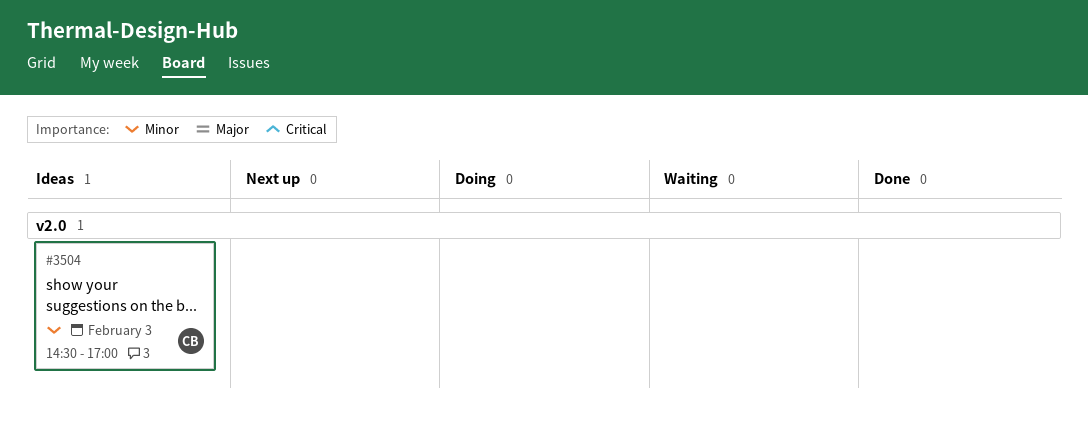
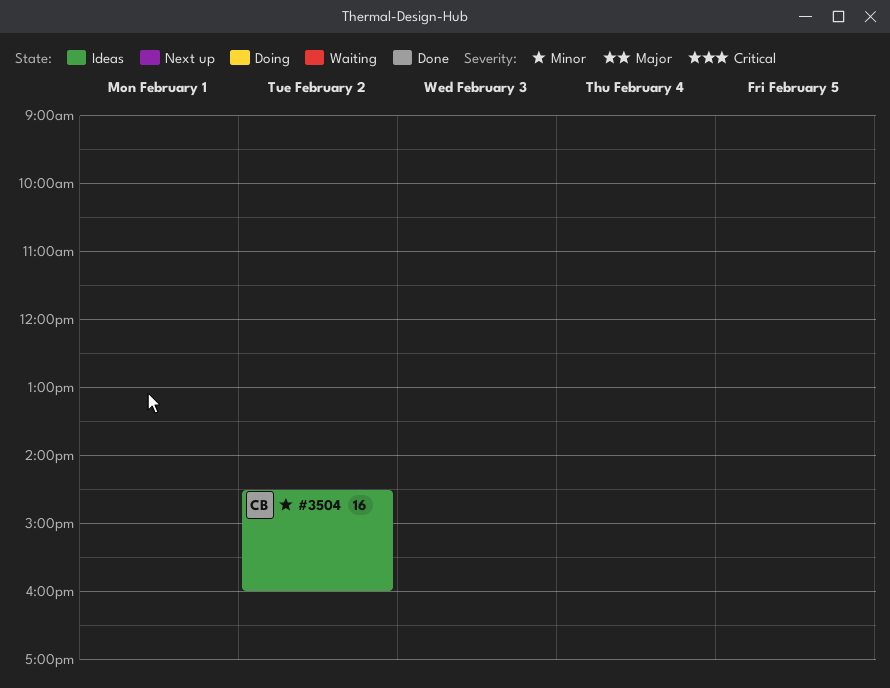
#3504, day: Feb 3 -> Feb 2
#3504, ends: 17:00 -> 16:00

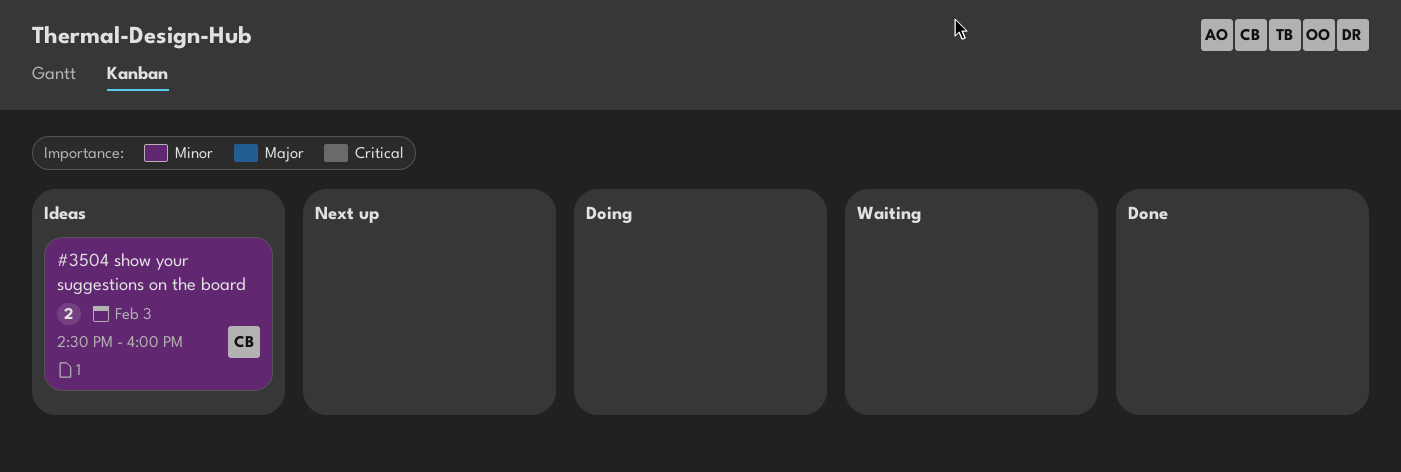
#3504, estimate: 16 -> 2
#3504, day: Feb 2 -> Feb 3

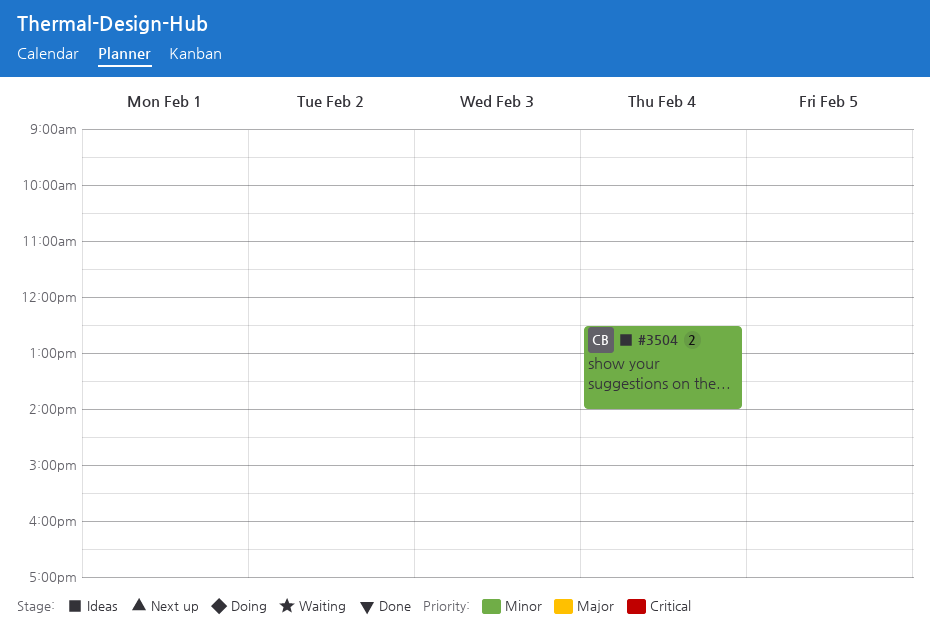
#3504, day: Feb 3 -> Feb 4
#3504, begins: 14:30 -> 12:30
#3504, ends: 16:00 -> 14:00

